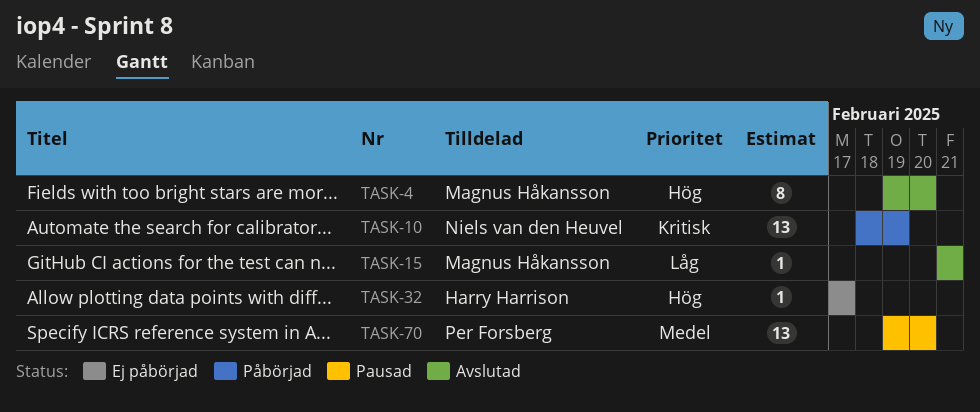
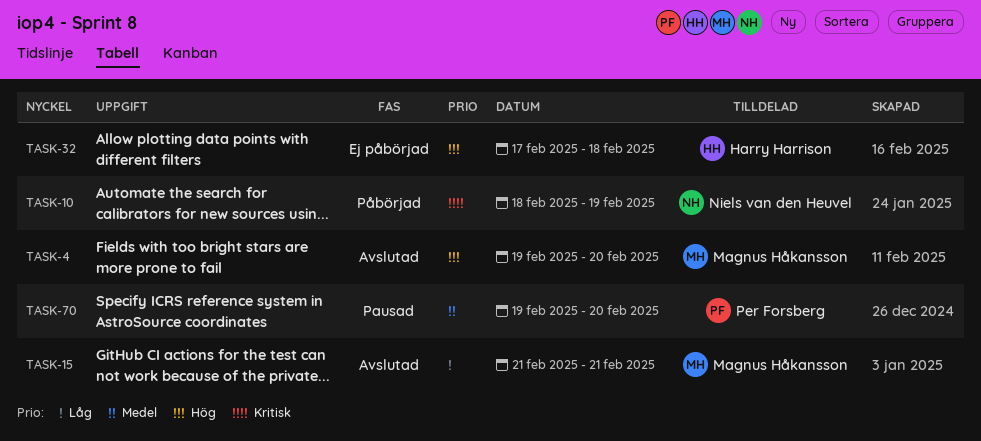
TASK-32, due: Feb 17 -> Feb 18

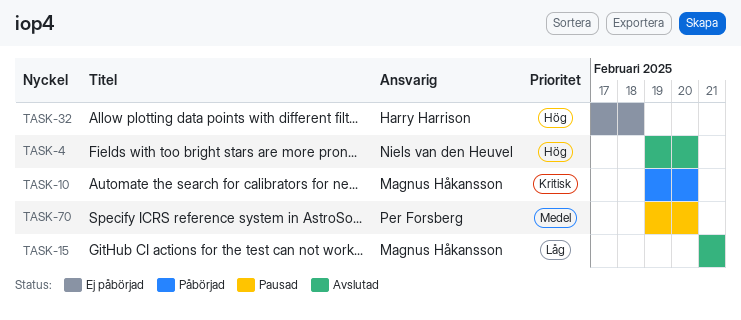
TASK-4, owner: Magnus Håkansson -> Niels van den Heuvel
TASK-10, owner: Niels van den Heuvel -> Magnus Håkansson
TASK-10, start: Feb 18 -> Feb 19
TASK-10, due: Feb 19 -> Feb 20

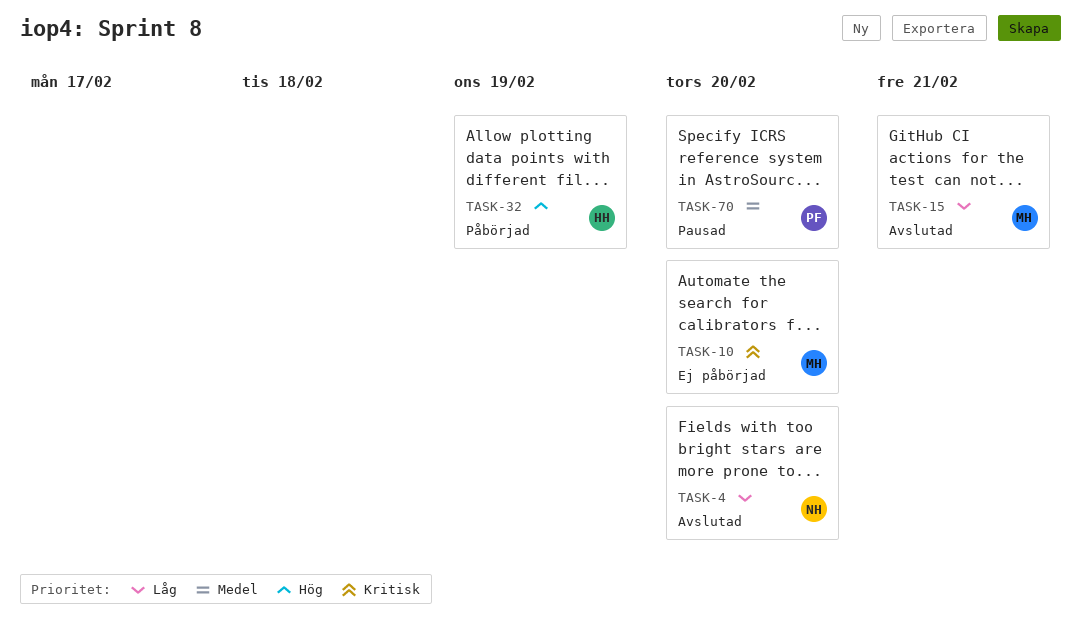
TASK-4, priority: Hög -> Låg
TASK-10, status: Påbörjad -> Ej påbörjad
TASK-32, status: Ej påbörjad -> Påbörjad
TASK-32, due: Feb 18 -> Feb 19

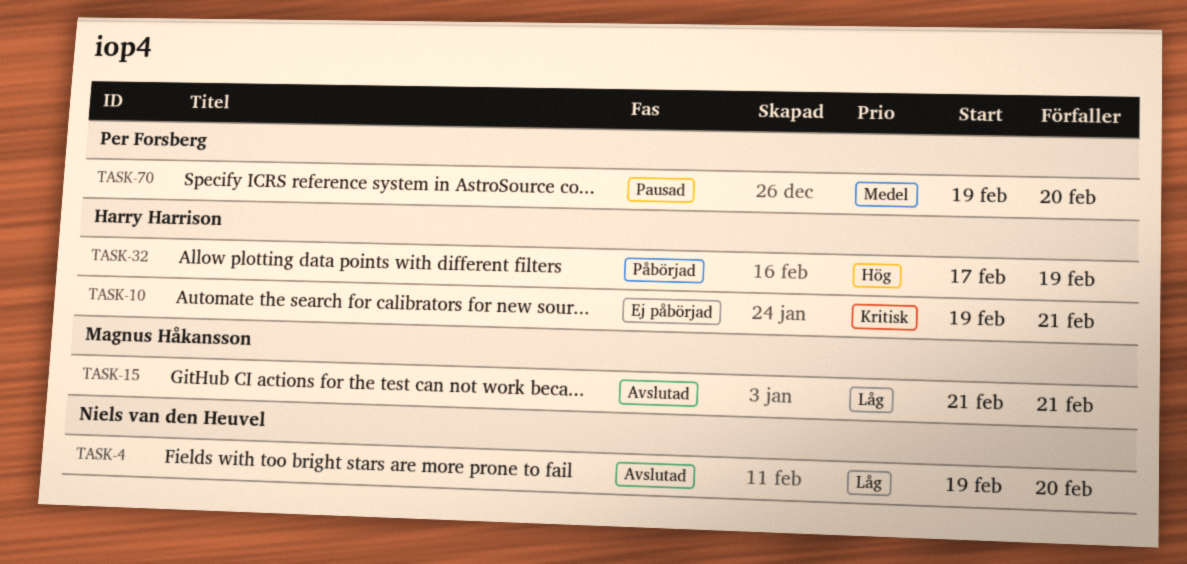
TASK-10, owner: Magnus Håkansson -> Harry Harrison
TASK-10, due: Feb 20 -> Feb 21

